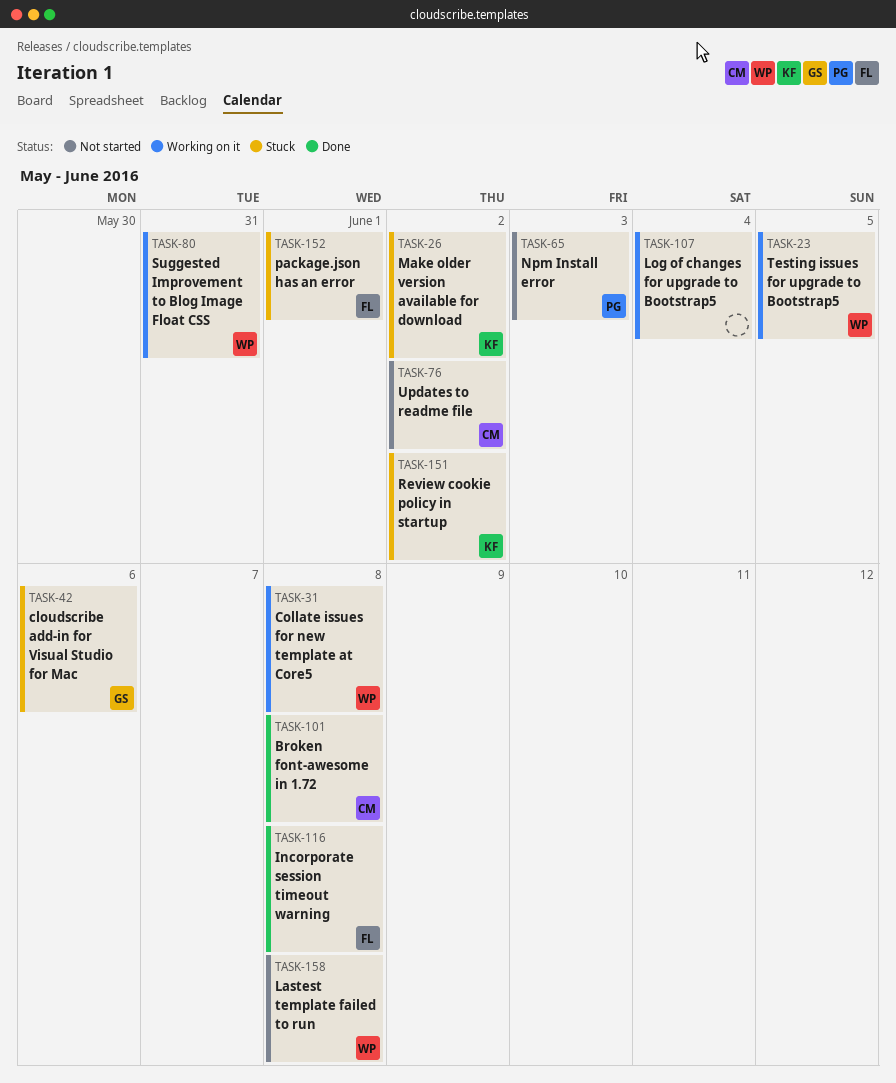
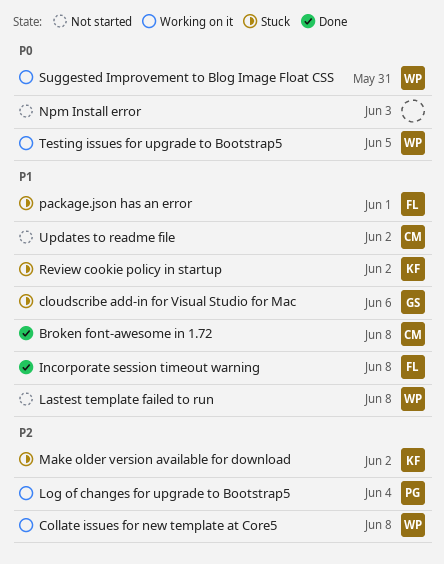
Log of changes for upgrade to Bootstrap5, owner: none -> PG
Npm Install error, owner: PG -> none

